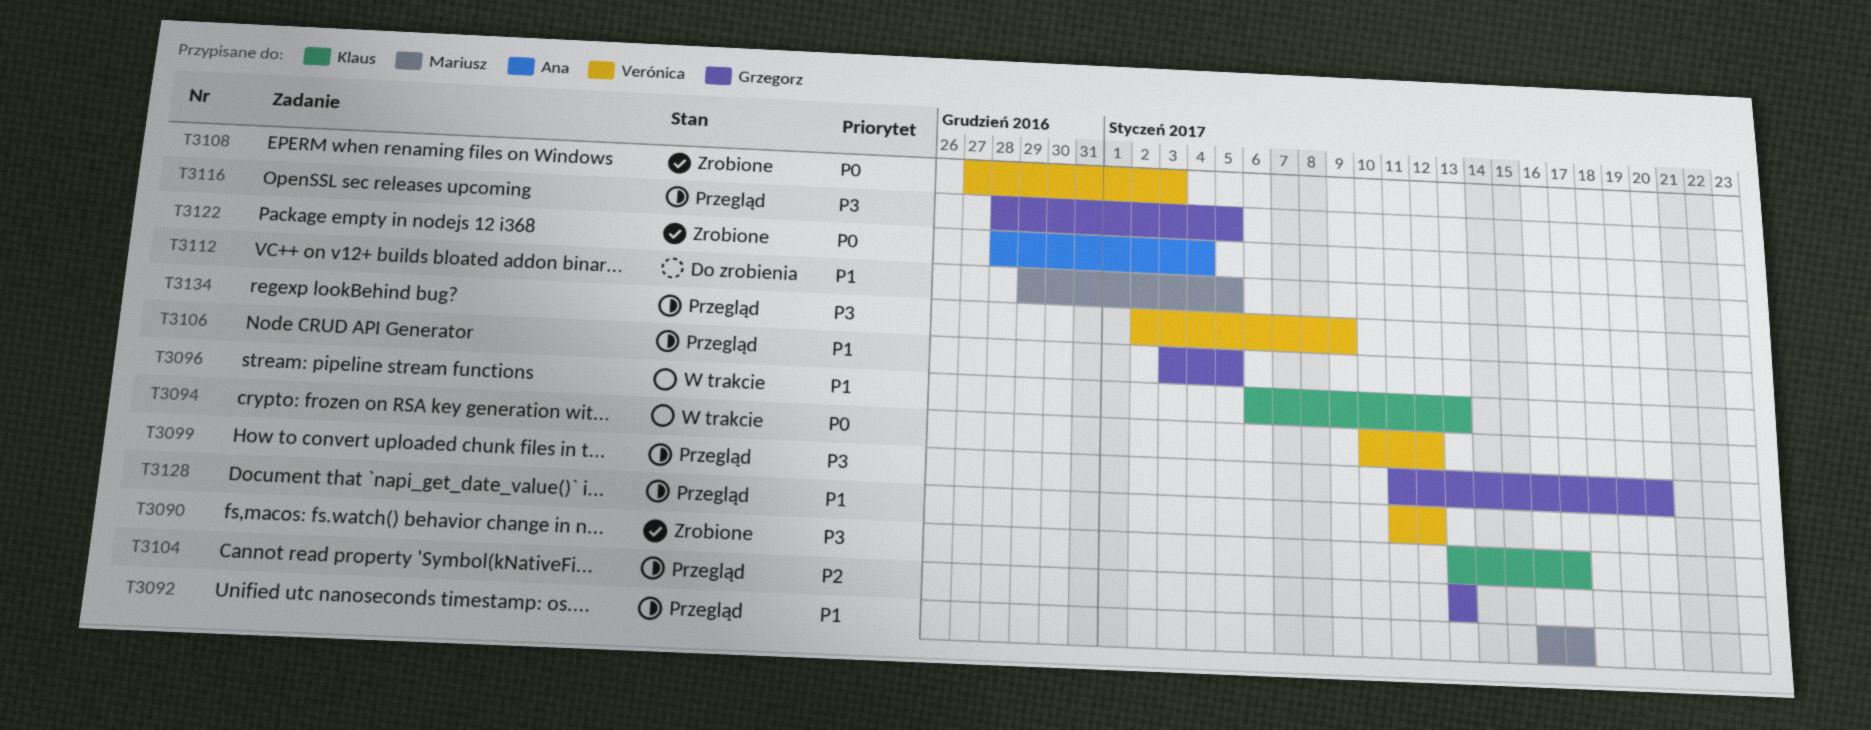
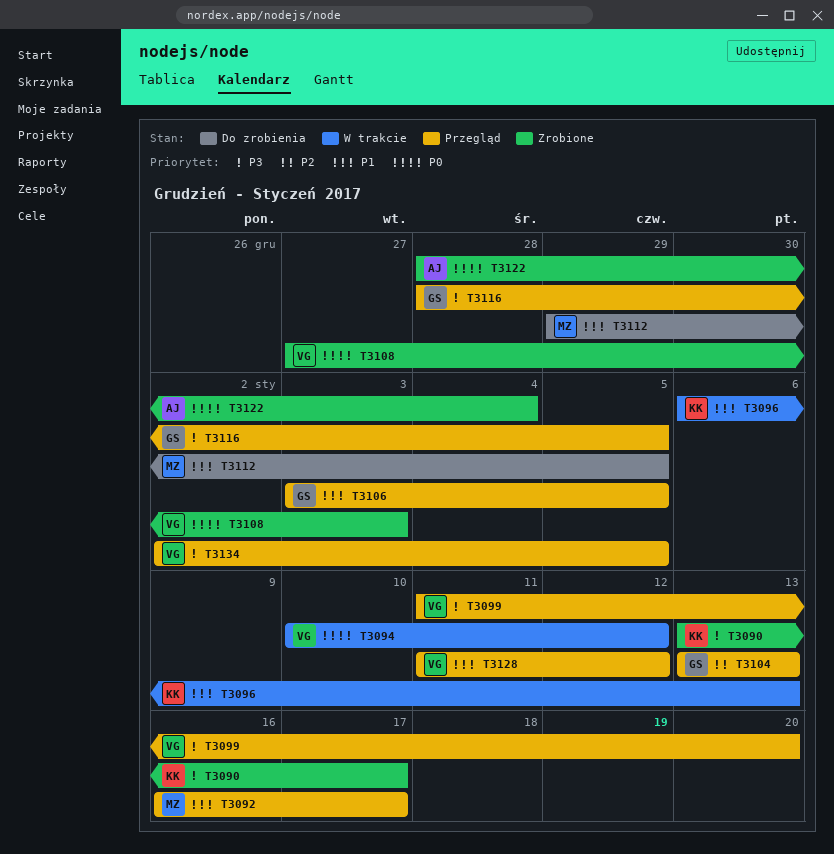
T3099, owner: Grzegorz -> Verónica
T3134, due: Jan 9 -> Jan 5

